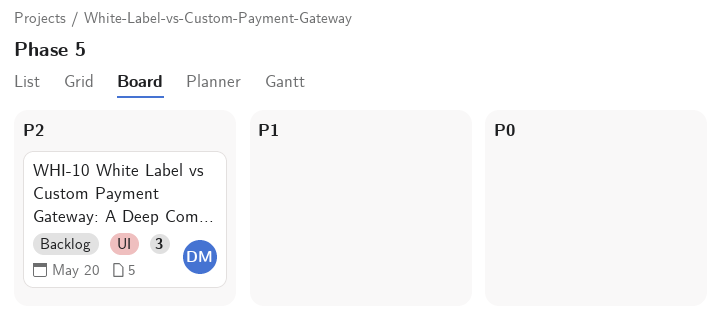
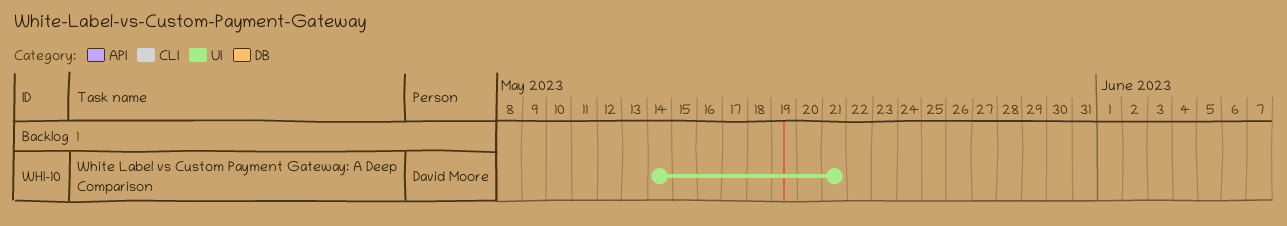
WHI-10, due: May 20 -> May 21

